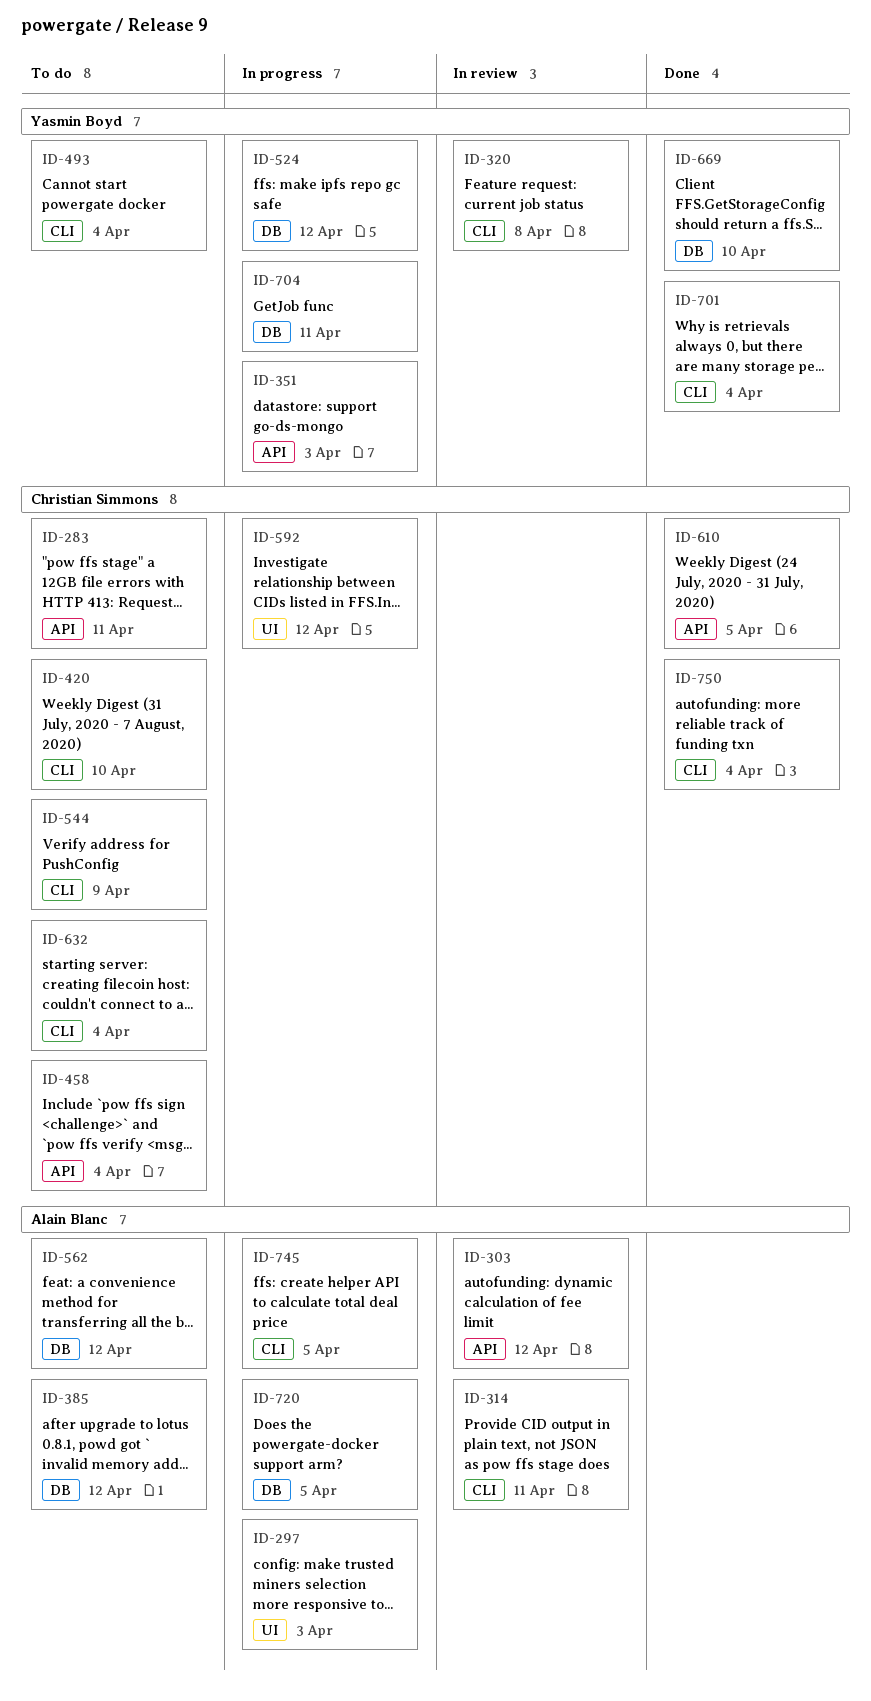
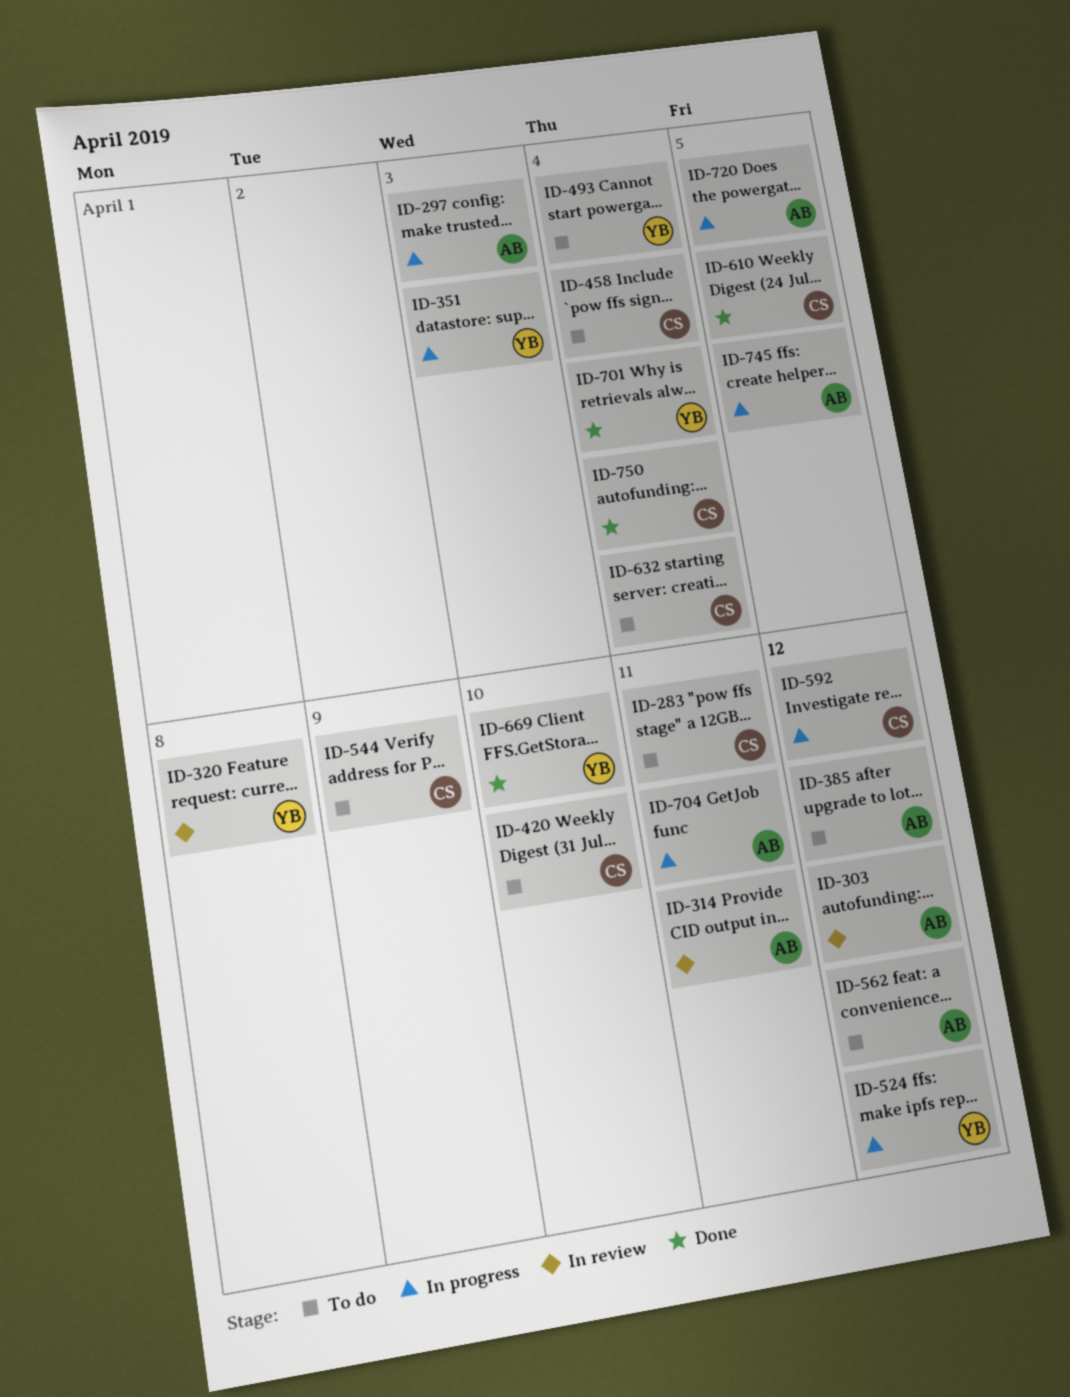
ID-704, owner: Yasmin Boyd -> Alain Blanc

